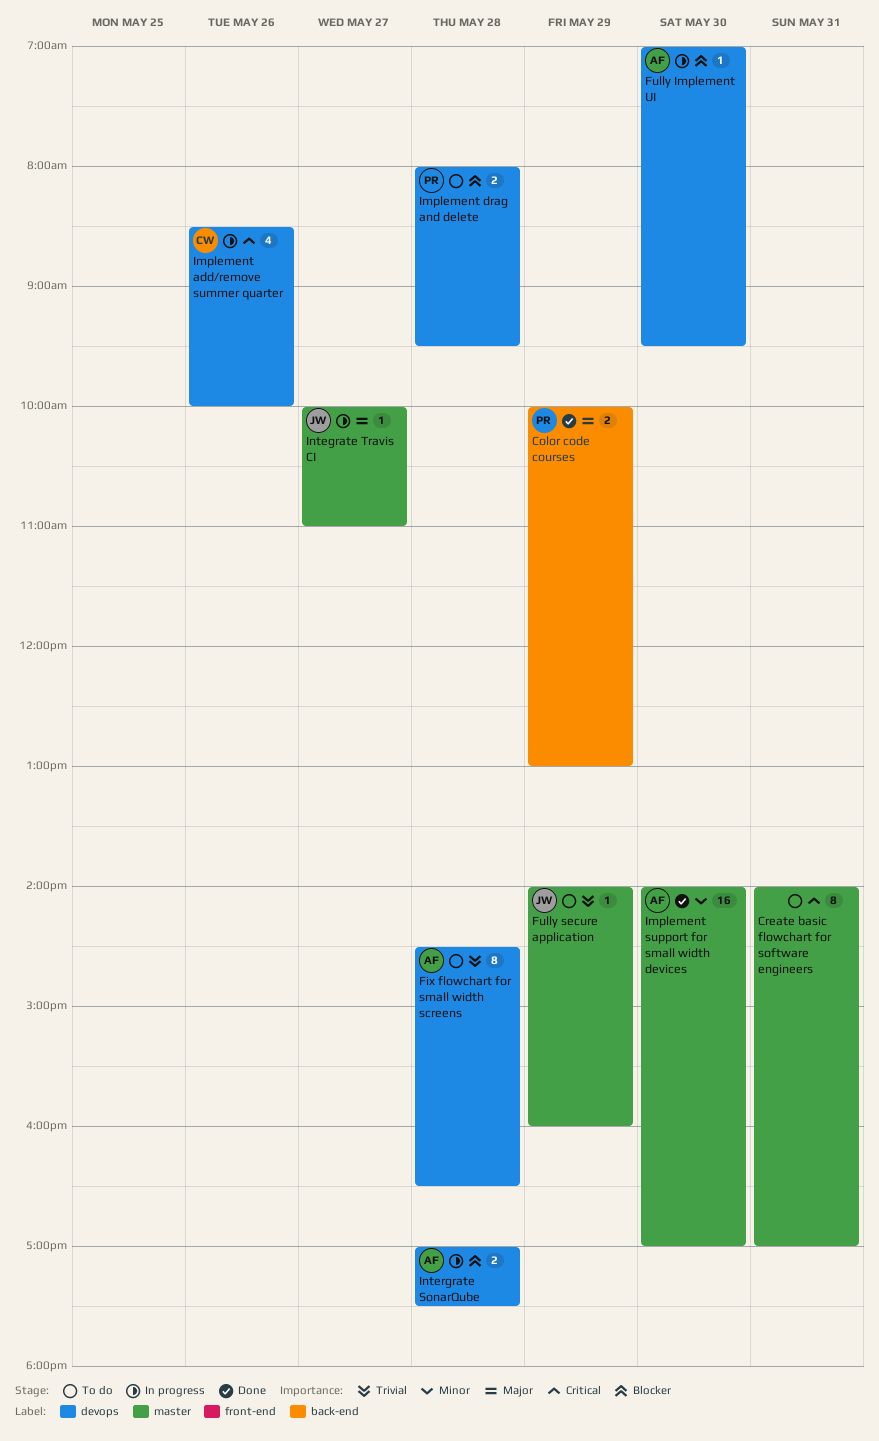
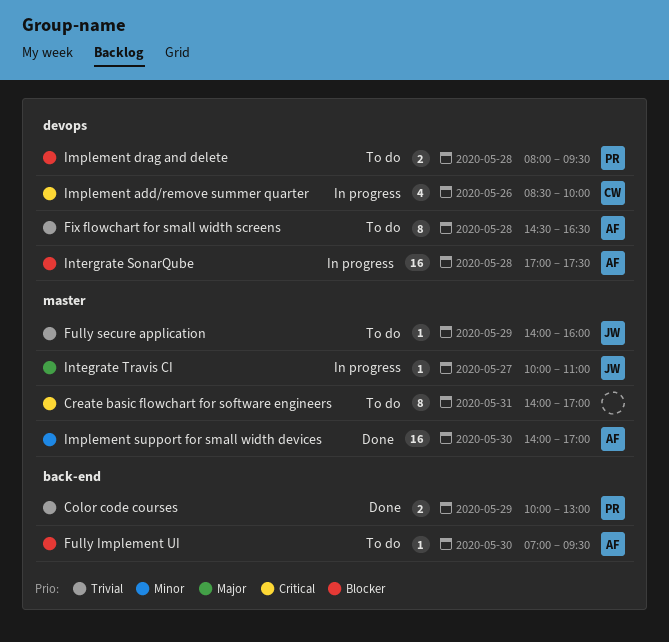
Color code courses, priority: Major -> Trivial
Fully Implement UI, status: In progress -> To do
Fully Implement UI, label: devops -> back-end
Intergrate SonarQube, estimate: 2 -> 16

